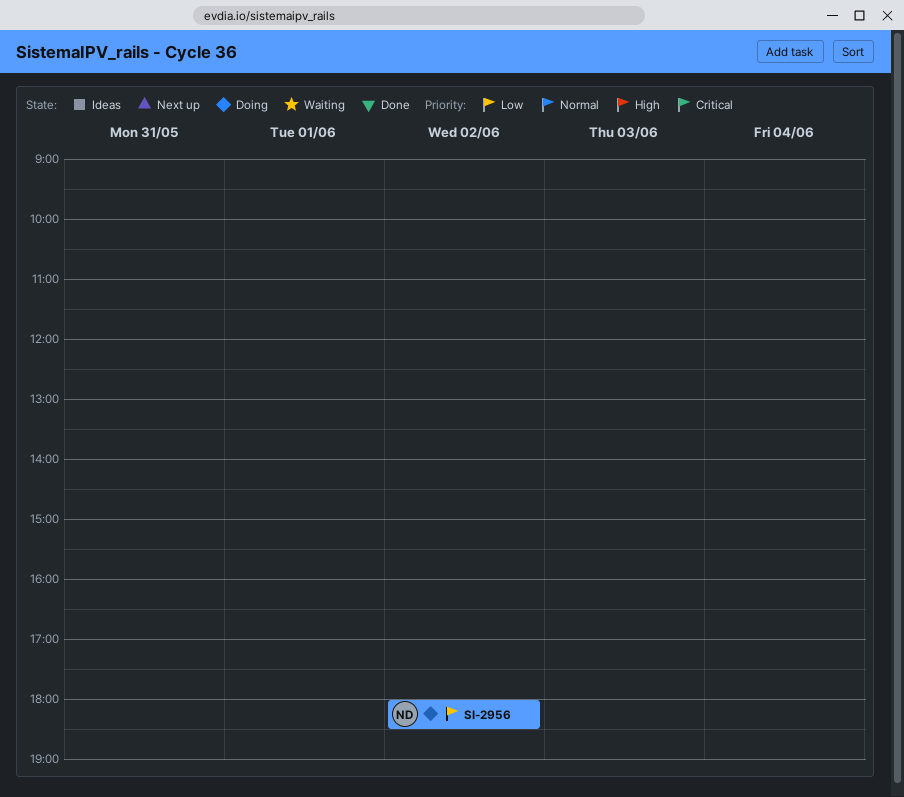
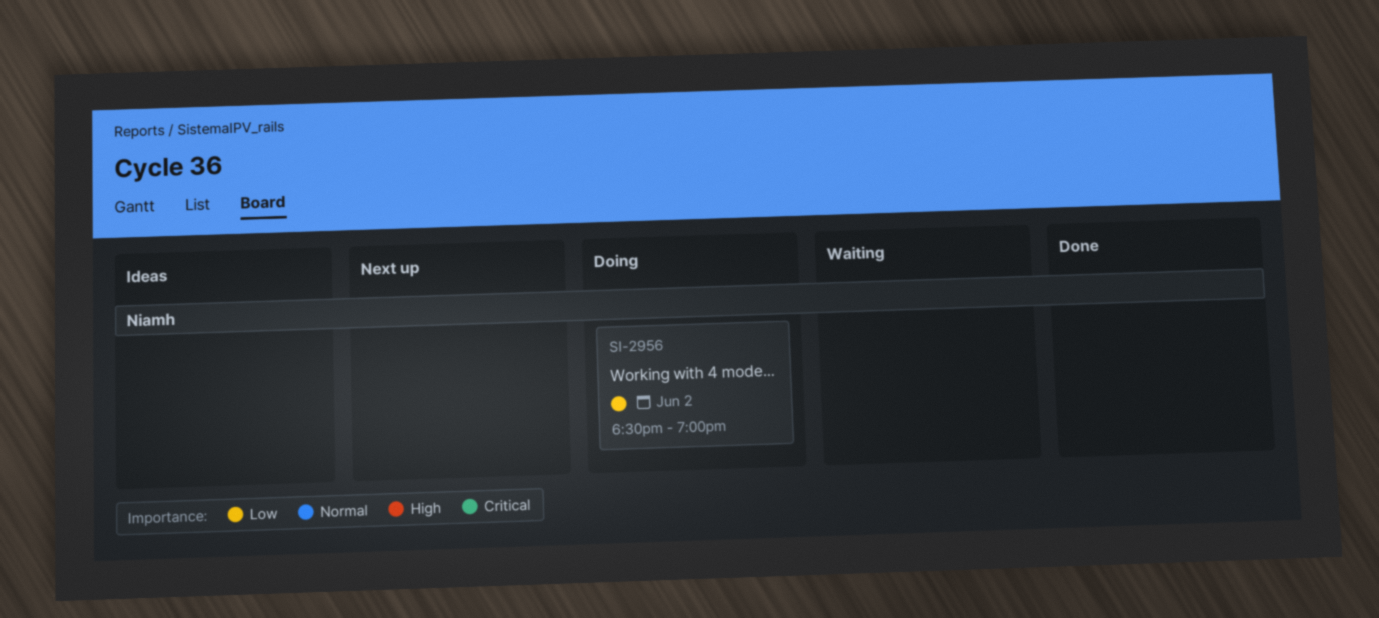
SI-2956, begins: 18:00 -> 18:30
SI-2956, ends: 18:30 -> 19:00

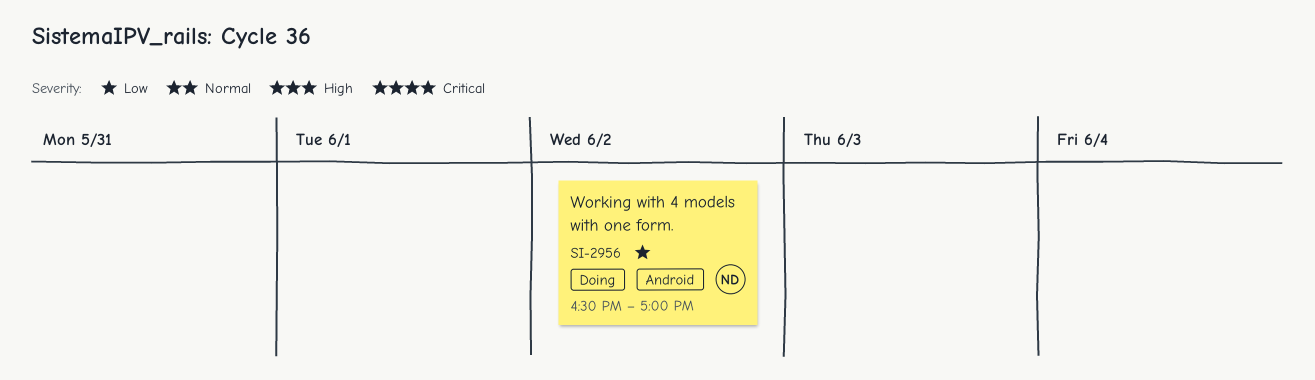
SI-2956, begins: 18:30 -> 16:30
SI-2956, ends: 19:00 -> 17:00

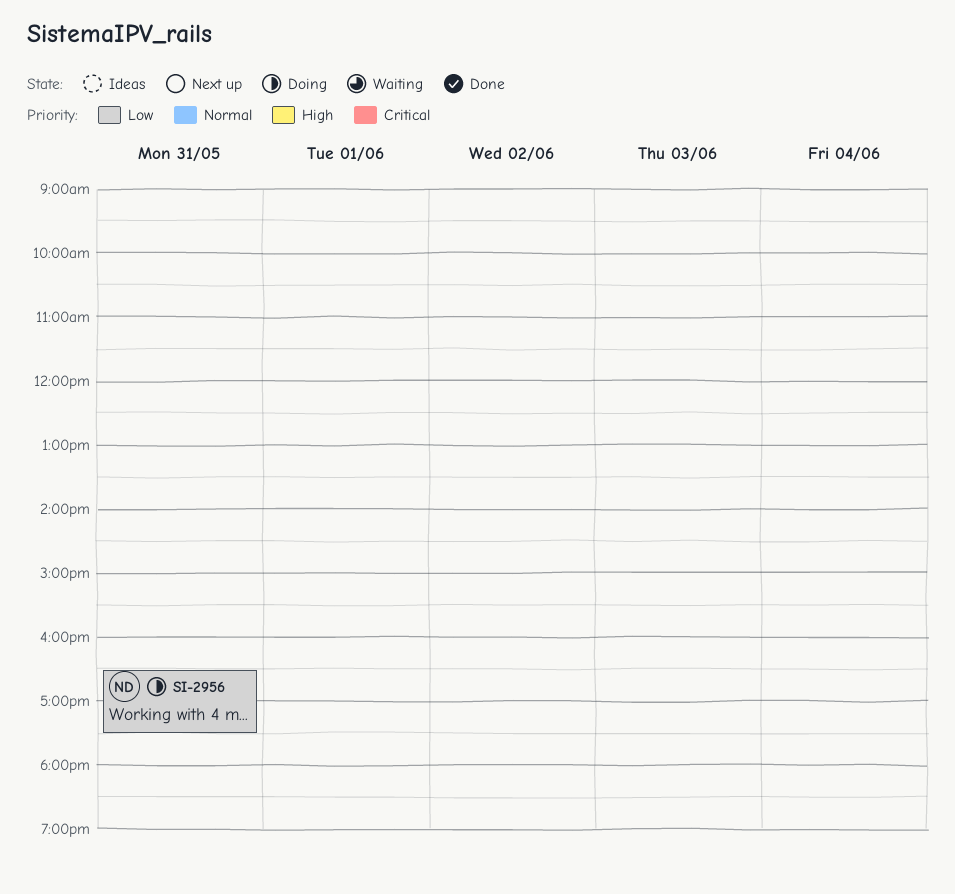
SI-2956, day: Jun 2 -> May 31
SI-2956, ends: 17:00 -> 17:30

